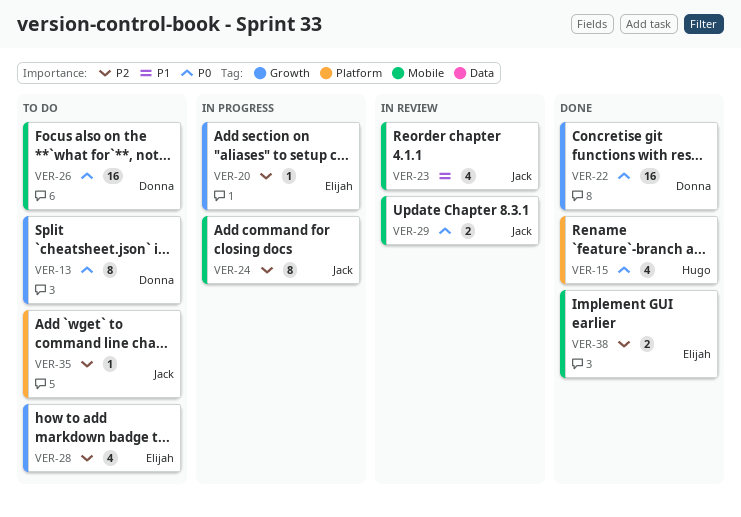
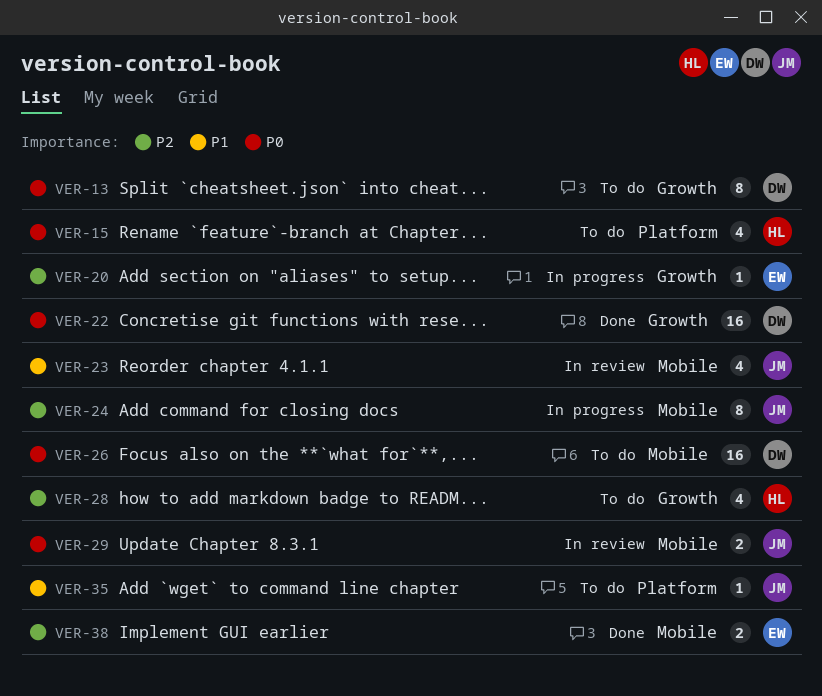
VER-15, status: Done -> To do
VER-28, owner: Elijah -> Hugo
VER-35, priority: P2 -> P1

